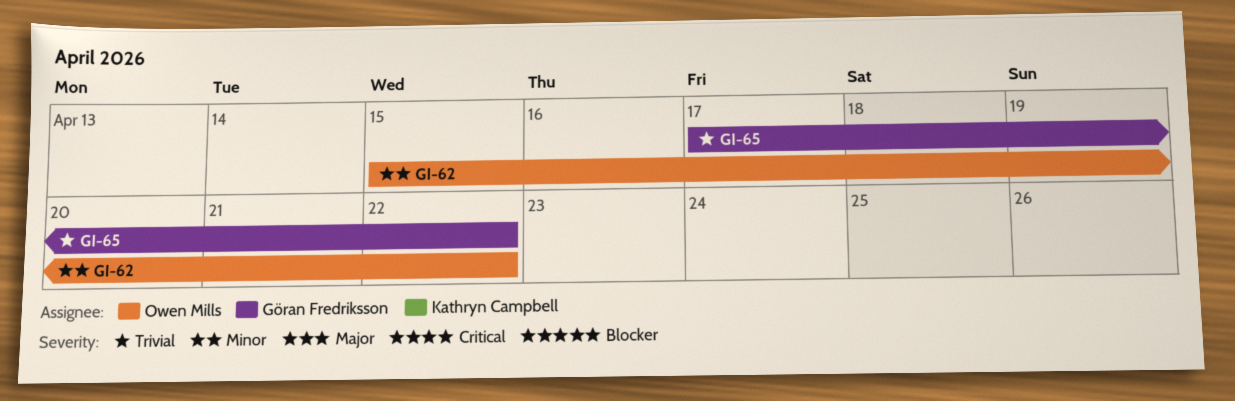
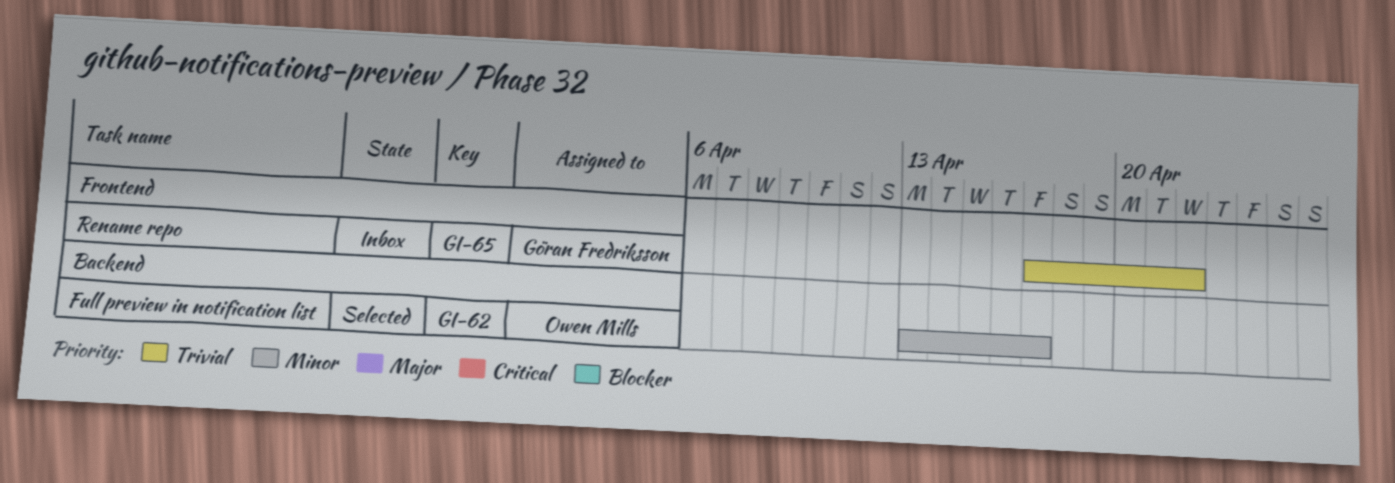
GI-62, start: Apr 15 -> Apr 13
GI-62, due: Apr 22 -> Apr 17

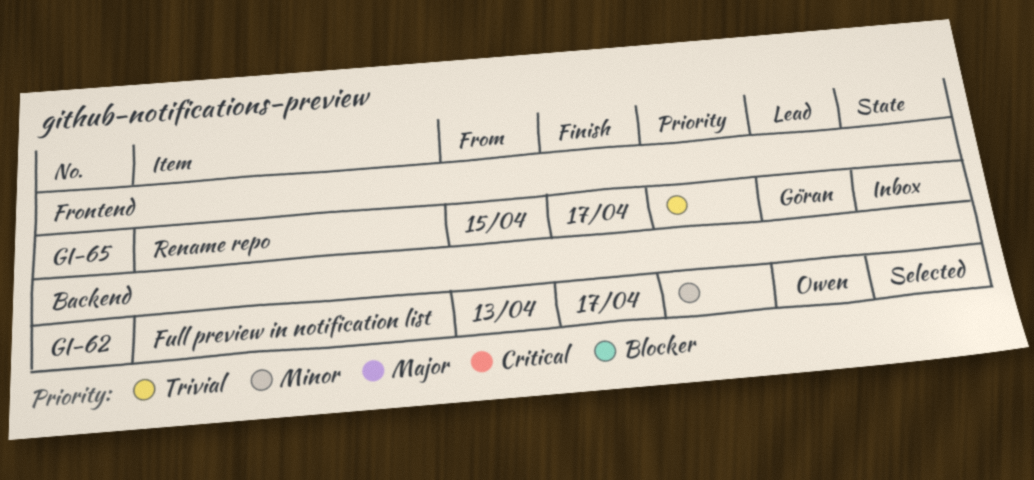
GI-65, start: Apr 17 -> Apr 15
GI-65, due: Apr 22 -> Apr 17

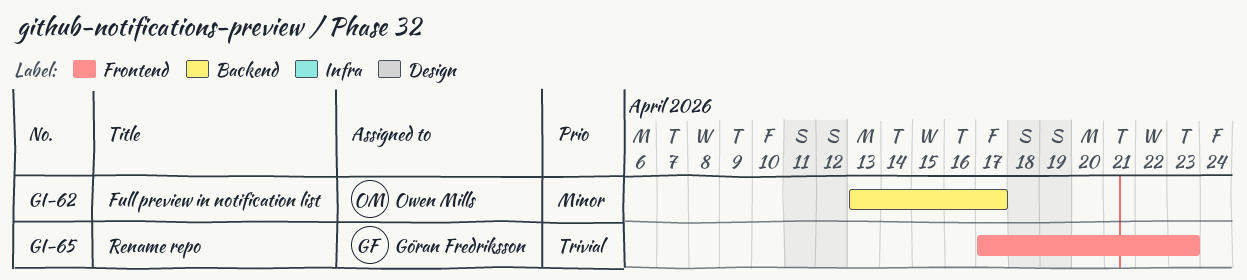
GI-65, start: Apr 15 -> Apr 17
GI-65, due: Apr 17 -> Apr 23

